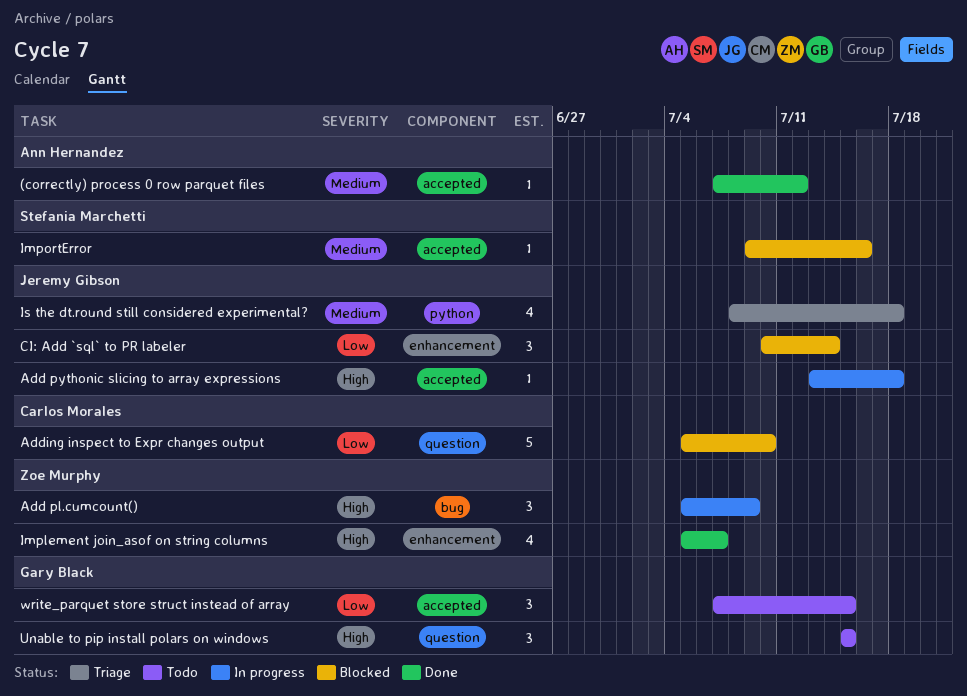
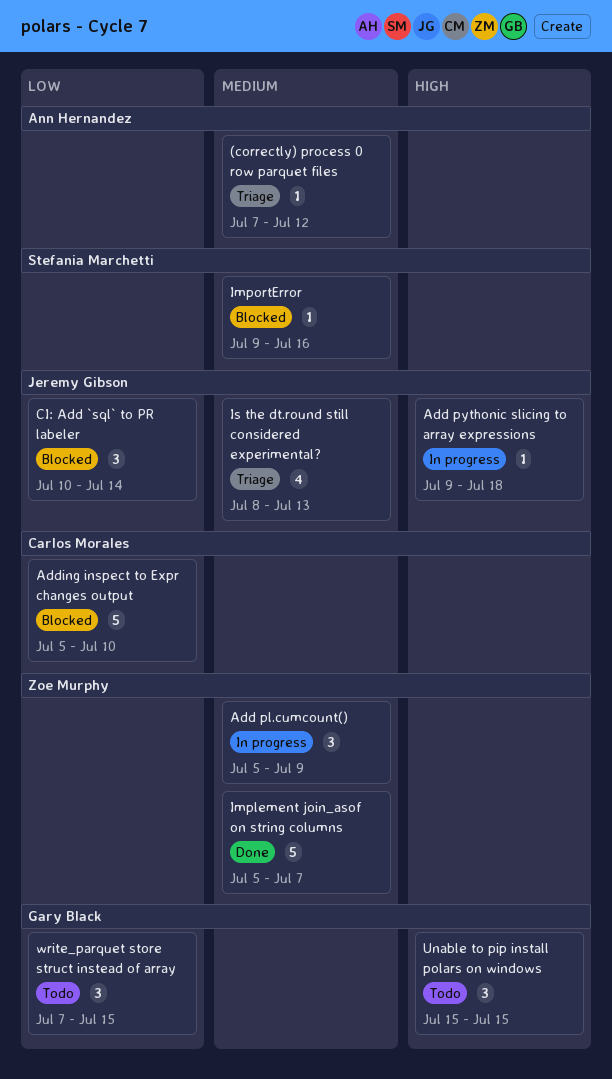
(correctly) process 0 row parquet files, status: Done -> Triage
Add pl.cumcount(), priority: High -> Medium
Add pythonic slicing to array expressions, start: Jul 13 -> Jul 9
Implement join_asof on string columns, priority: High -> Medium
Implement join_asof on string columns, estimate: 4 -> 5
Is the dt.round still considered experimental?, due: Jul 18 -> Jul 13

